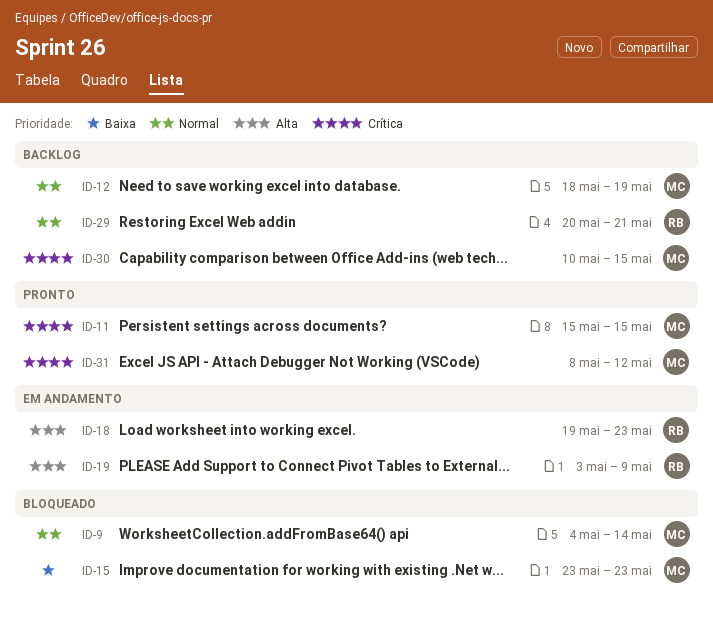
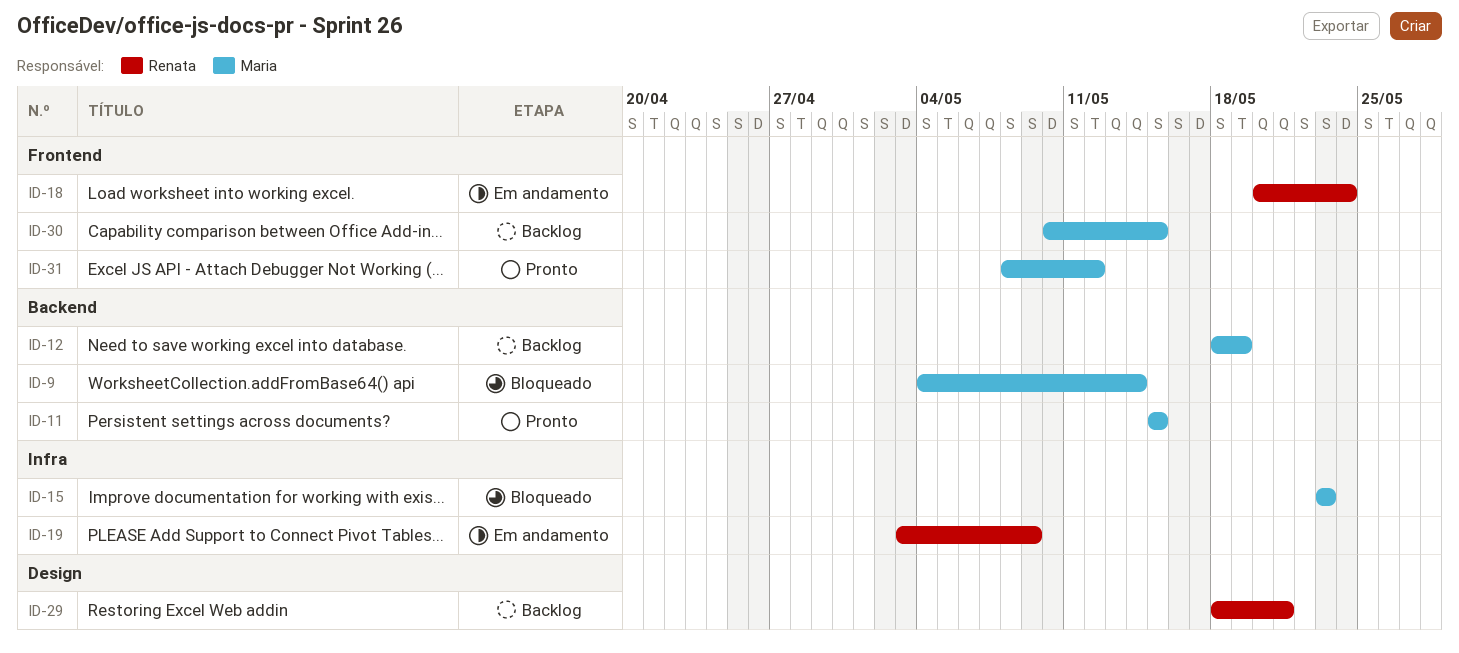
ID-18, start: May 19 -> May 20
ID-18, due: May 23 -> May 24
ID-29, start: May 20 -> May 18

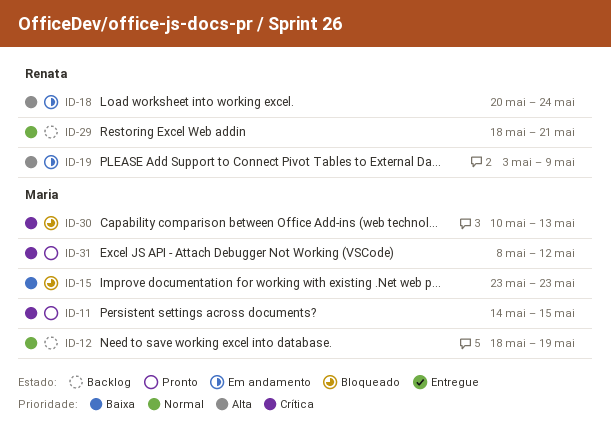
ID-9: present -> none
ID-11, start: May 15 -> May 14
ID-30, status: Backlog -> Bloqueado
ID-30, due: May 15 -> May 13

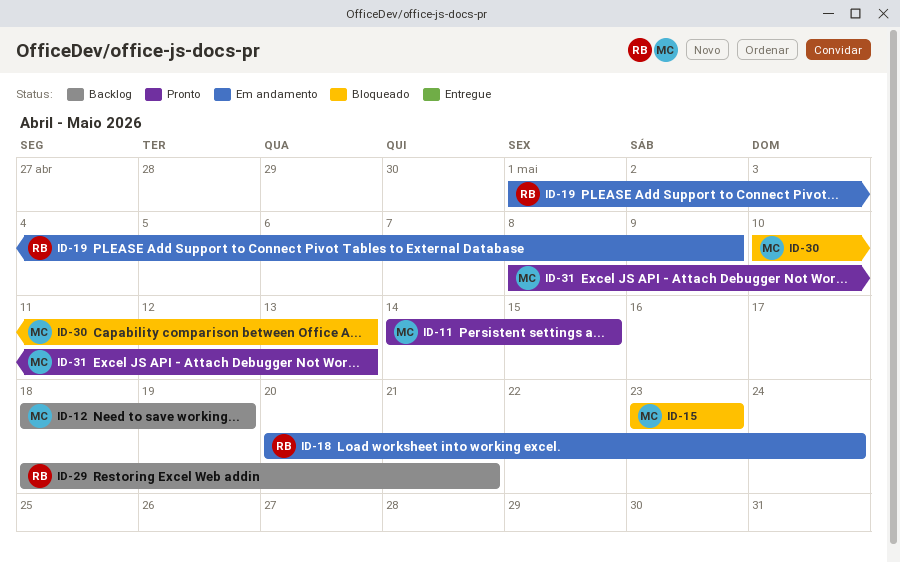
ID-19, start: May 3 -> May 1
ID-31, due: May 12 -> May 13

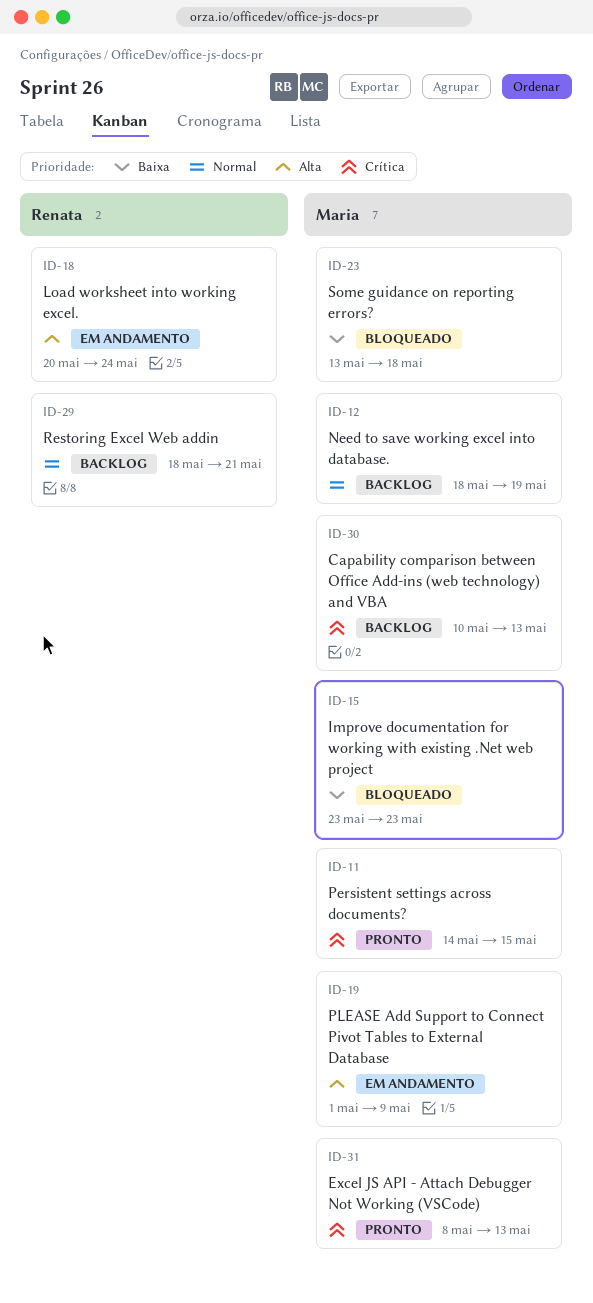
ID-19, owner: Renata -> Maria
ID-23: none -> present
ID-30, status: Bloqueado -> Backlog

